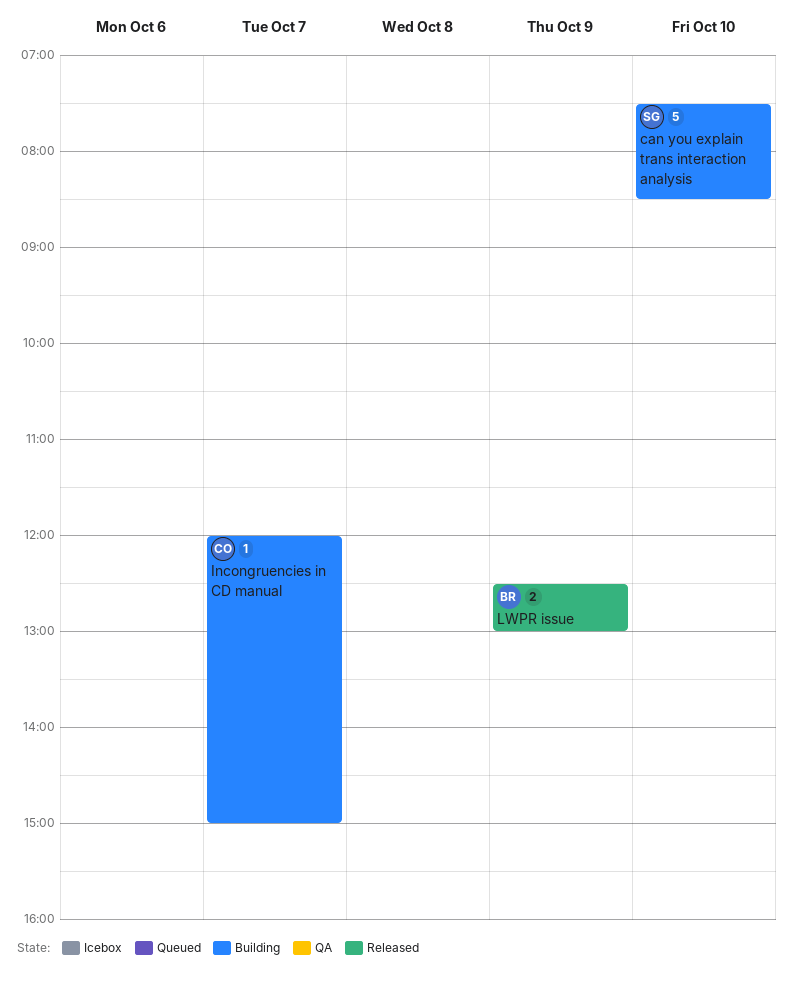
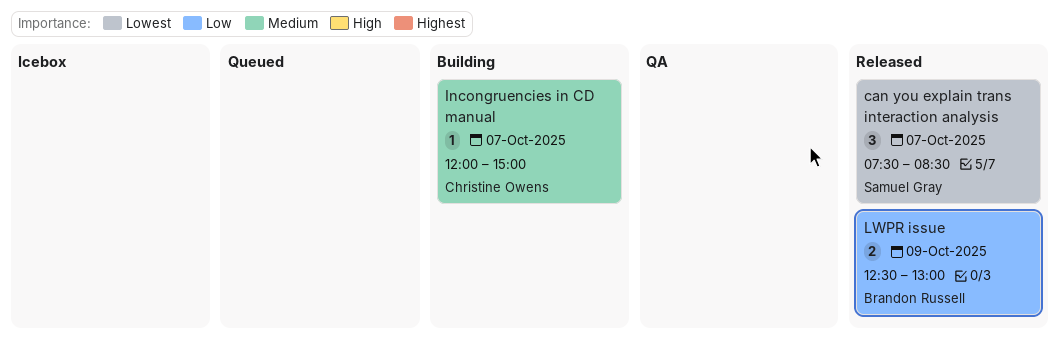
can you explain trans interaction analysis, status: Building -> Released
can you explain trans interaction analysis, estimate: 5 -> 3
can you explain trans interaction analysis, day: Oct 10 -> Oct 7

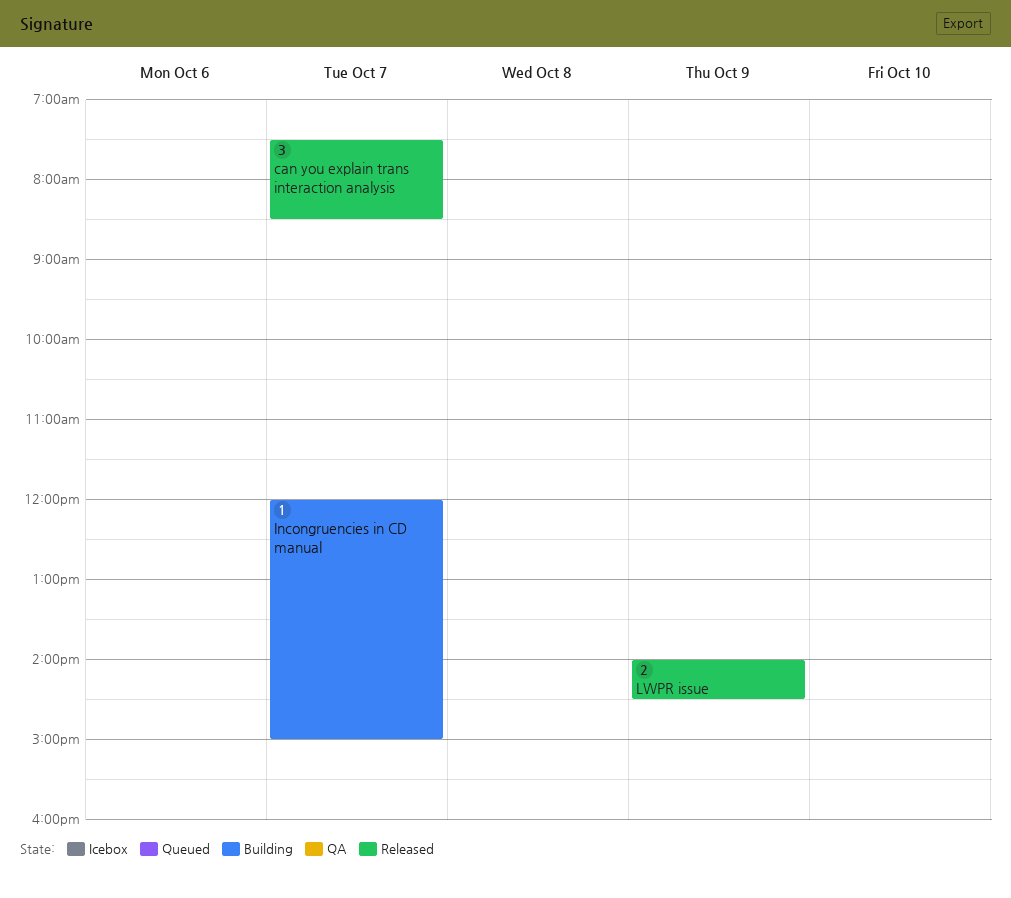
LWPR issue, begins: 12:30 -> 14:00
LWPR issue, ends: 13:00 -> 14:30

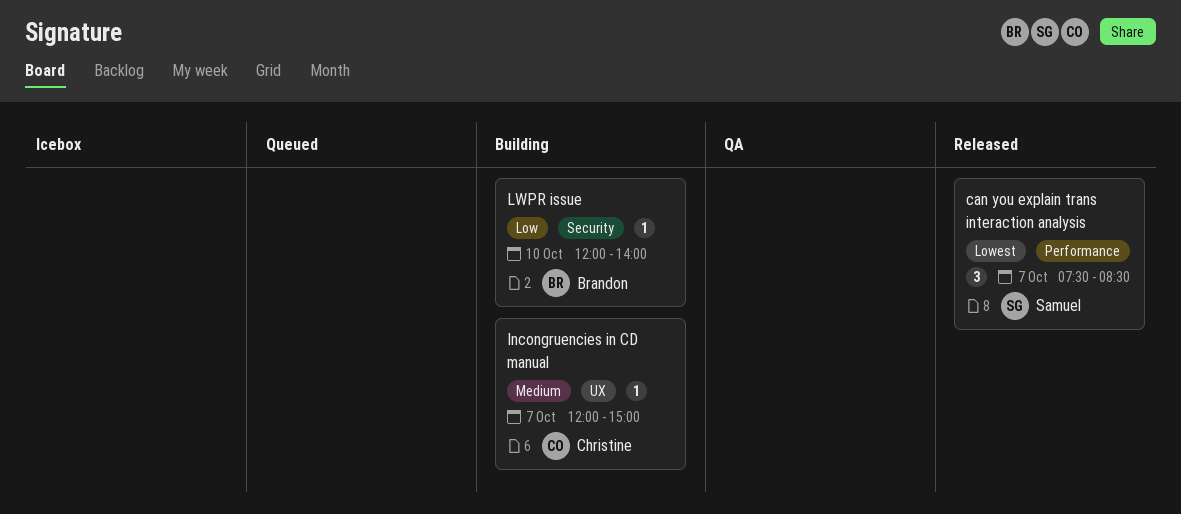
LWPR issue, status: Released -> Building
LWPR issue, estimate: 2 -> 1
LWPR issue, day: Oct 9 -> Oct 10
LWPR issue, begins: 14:00 -> 12:00
LWPR issue, ends: 14:30 -> 14:00

